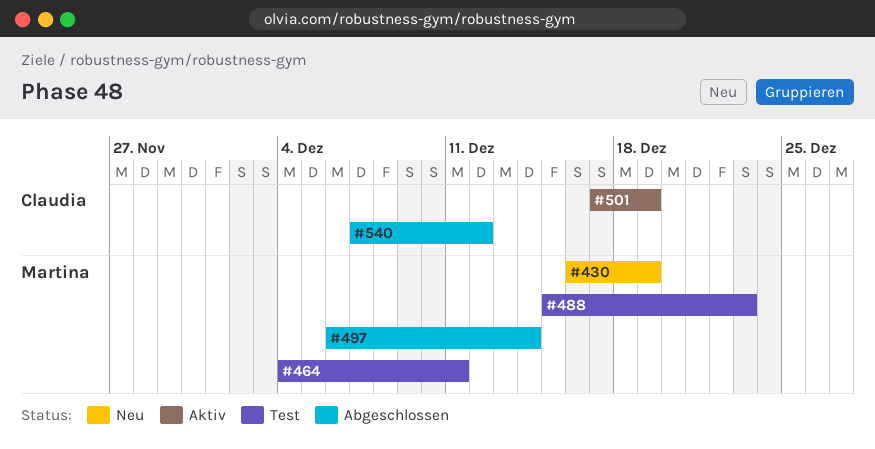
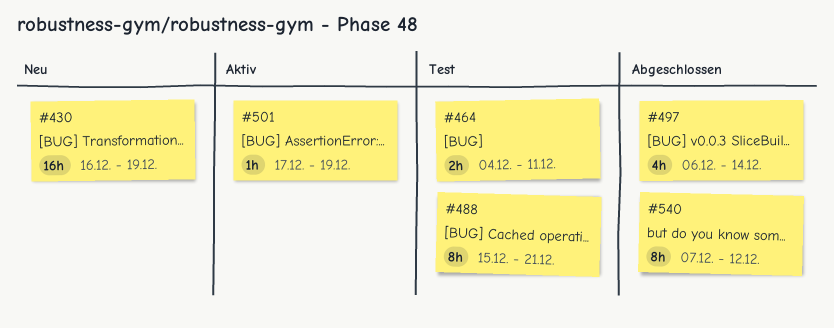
#488, due: Dec 23 -> Dec 21

